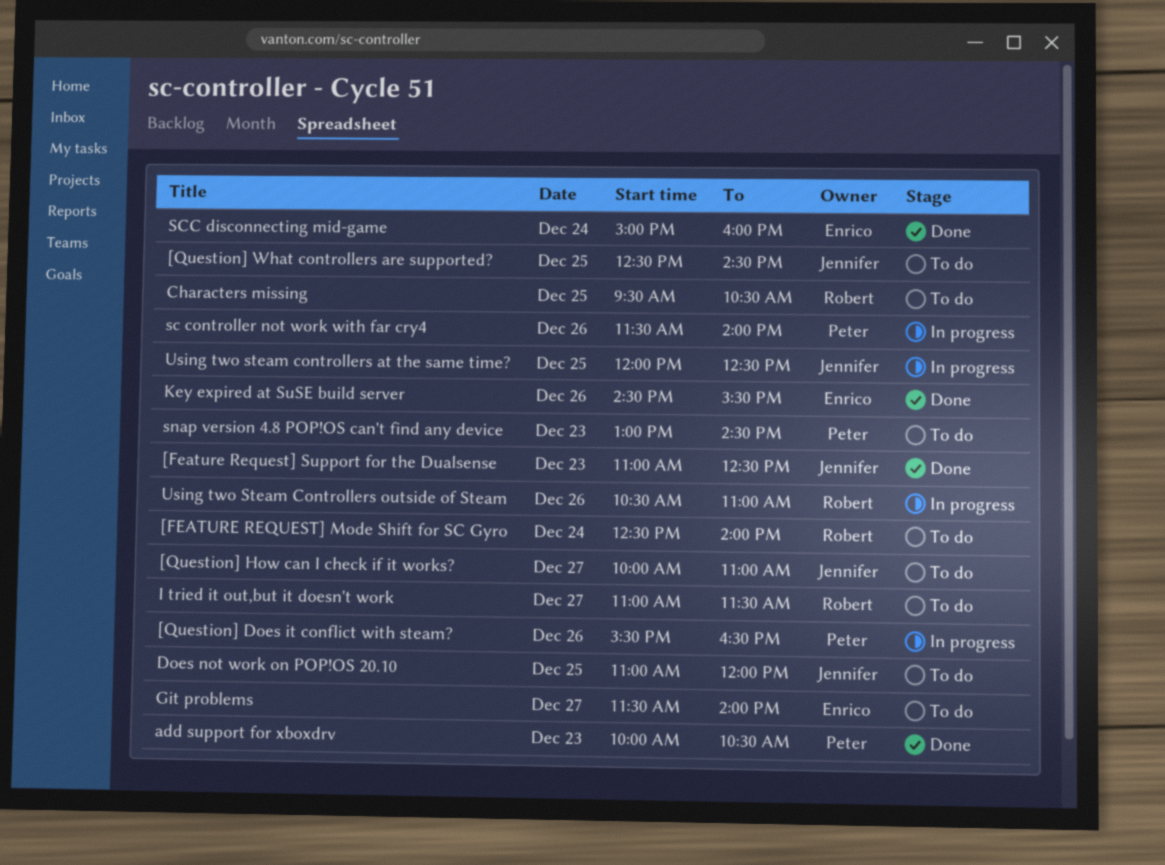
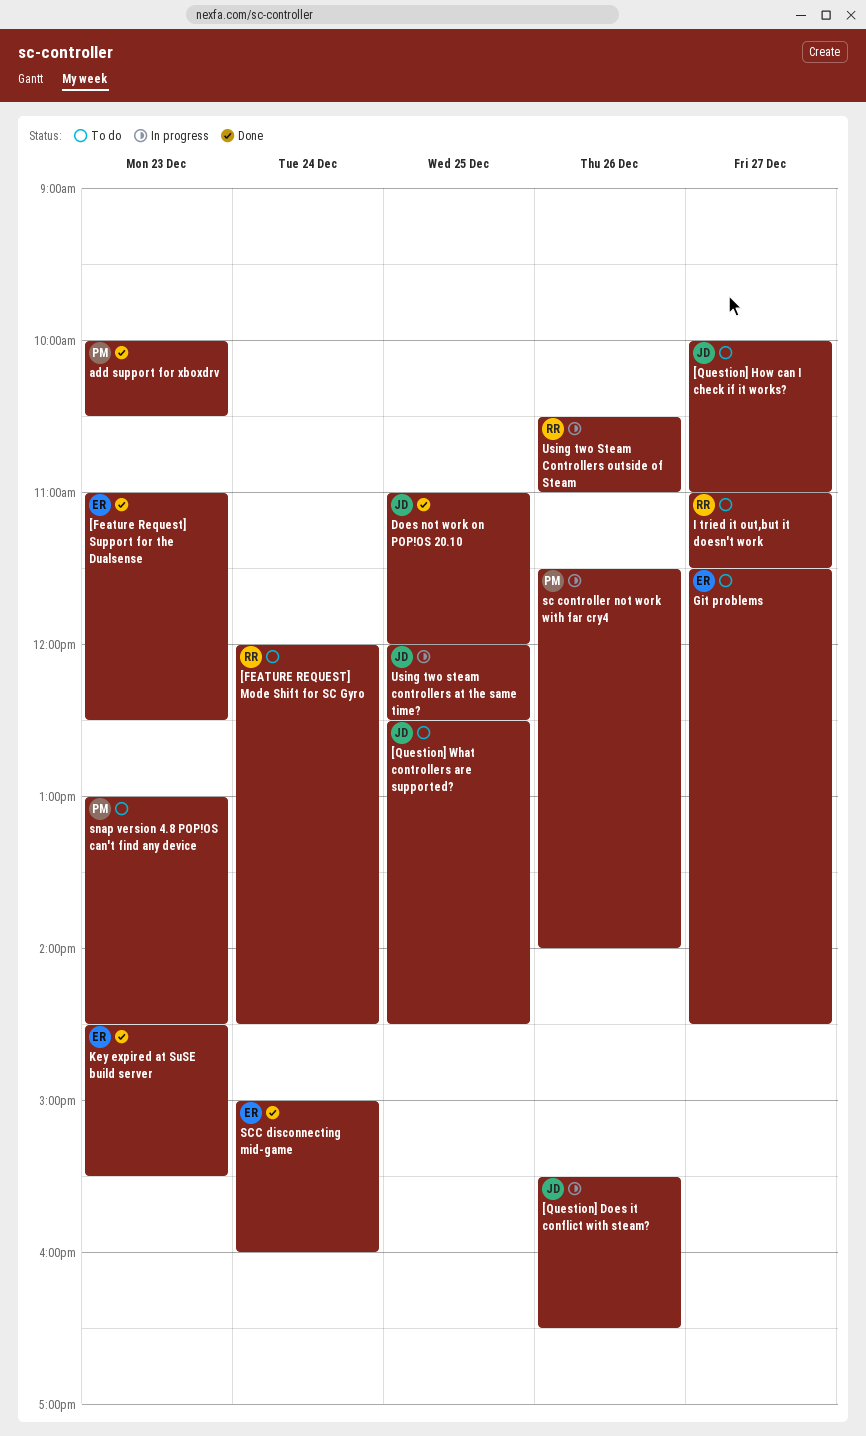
[FEATURE REQUEST] Mode Shift for SC Gyro, begins: 12:30 -> 12:00
[FEATURE REQUEST] Mode Shift for SC Gyro, ends: 14:00 -> 14:30
[Feature Request] Support for the Dualsense, owner: Jennifer -> Enrico
[Question] Does it conflict with steam?, owner: Peter -> Jennifer
Characters missing: present -> none
Does not work on POP!OS 20.10, status: To do -> Done
Git problems, ends: 14:00 -> 14:30
Key expired at SuSE build server, day: Dec 26 -> Dec 23

